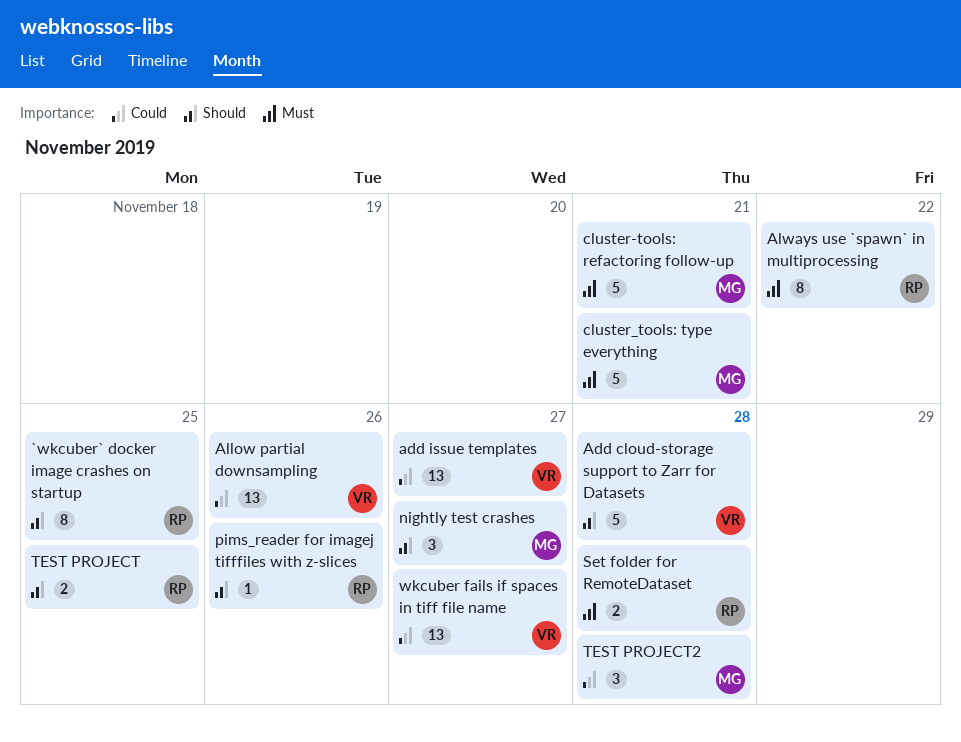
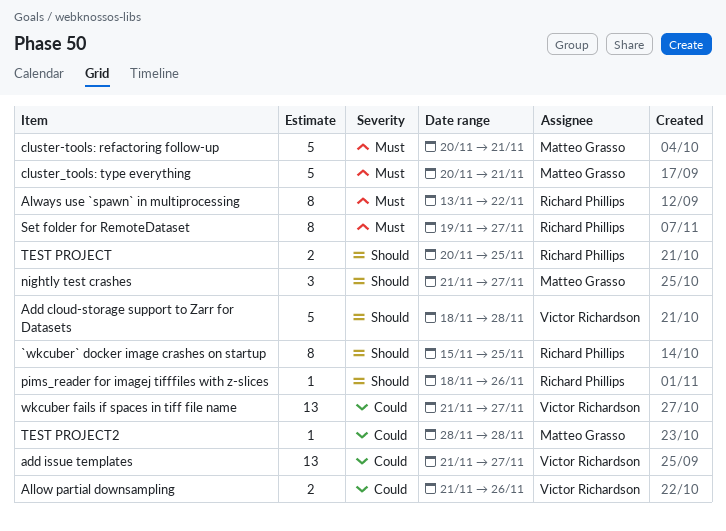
Allow partial downsampling, estimate: 13 -> 2
Set folder for RemoteDataset, estimate: 2 -> 8
Set folder for RemoteDataset, due: Nov 28 -> Nov 27
TEST PROJECT2, estimate: 3 -> 1

